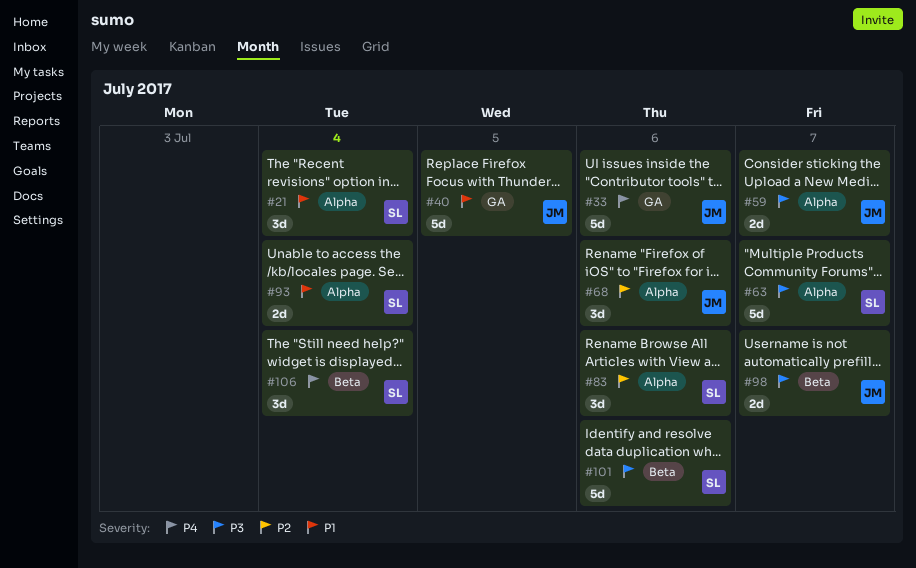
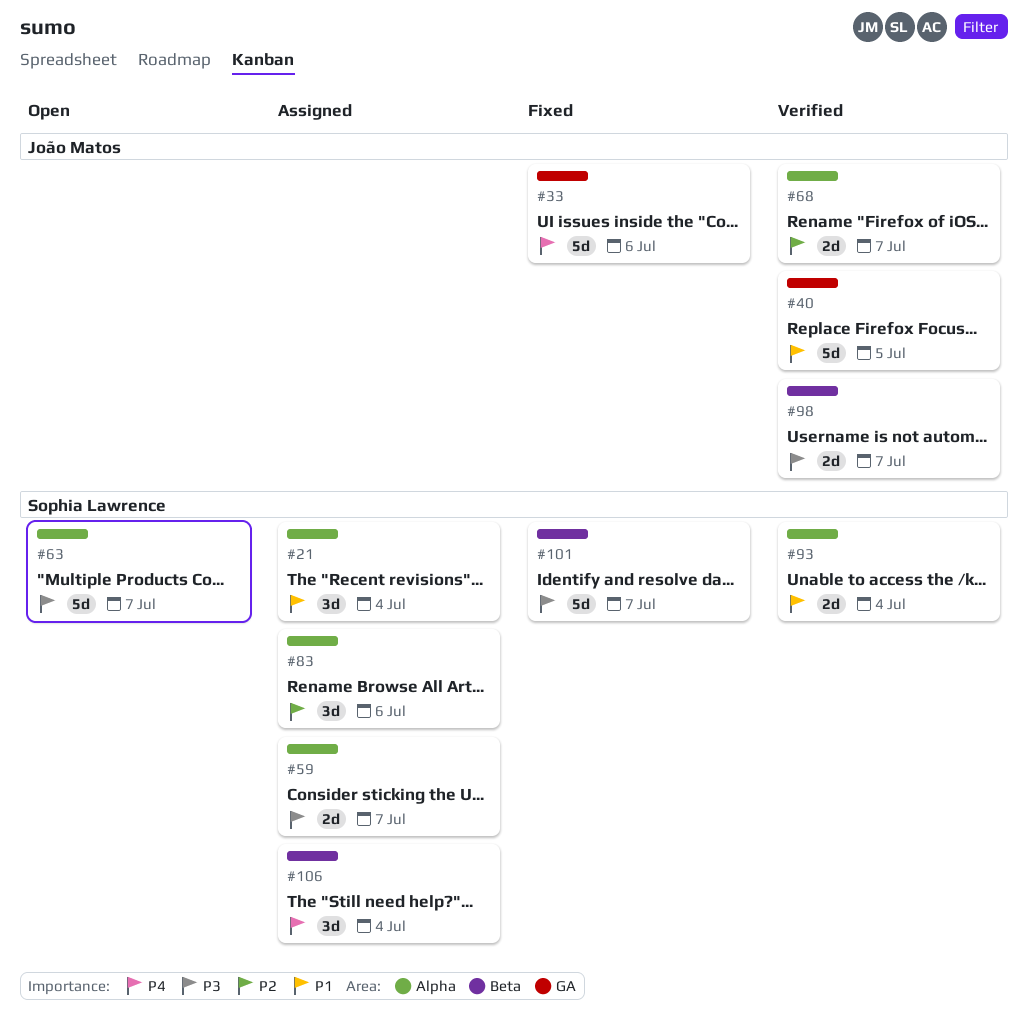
#59, owner: João Matos -> Sophia Lawrence
#68, estimate: 3d -> 2d
#68, due: Jul 6 -> Jul 7
#101, due: Jul 6 -> Jul 7

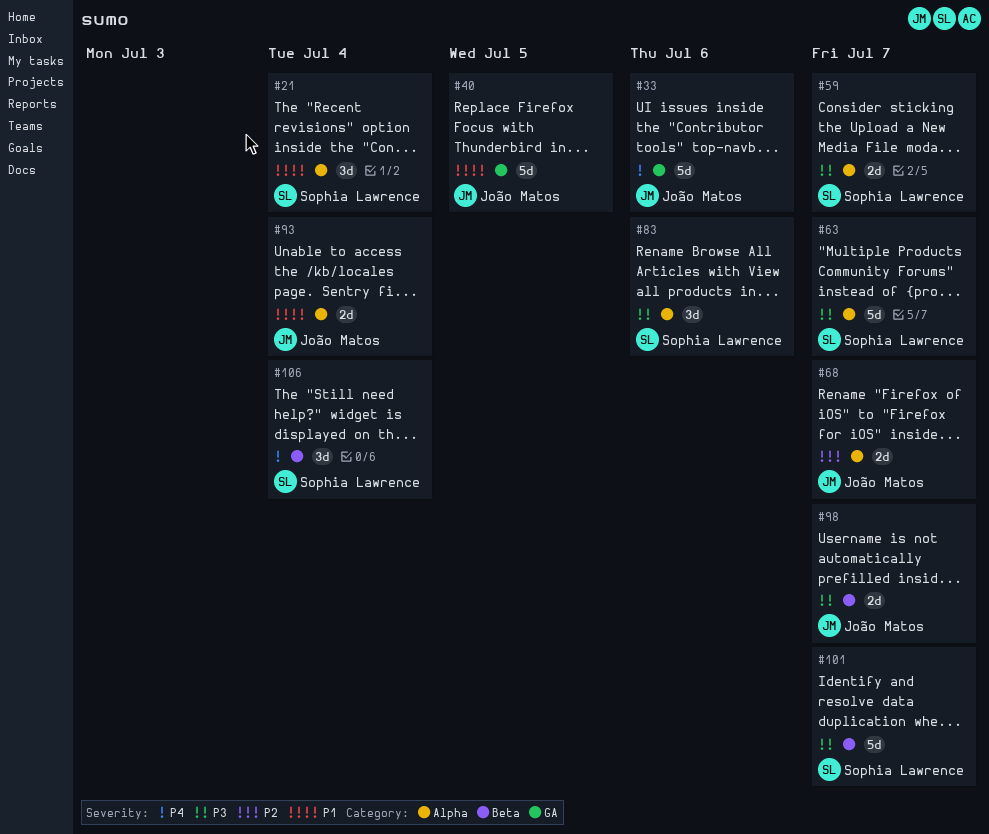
#83, priority: P2 -> P3
#93, owner: Sophia Lawrence -> João Matos

